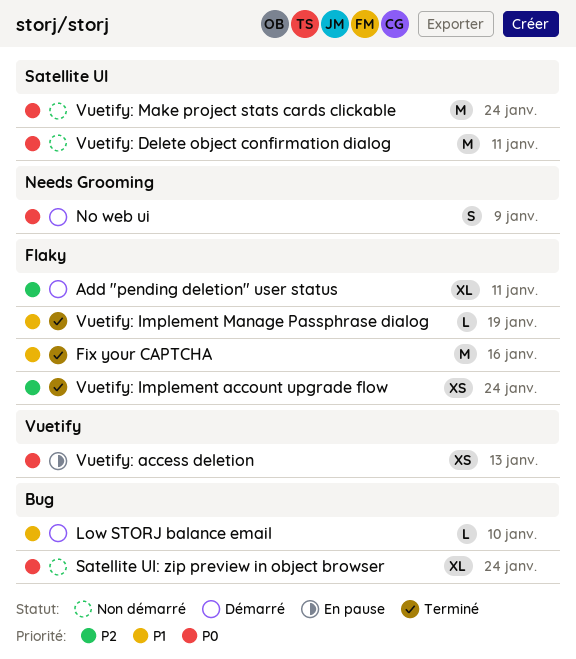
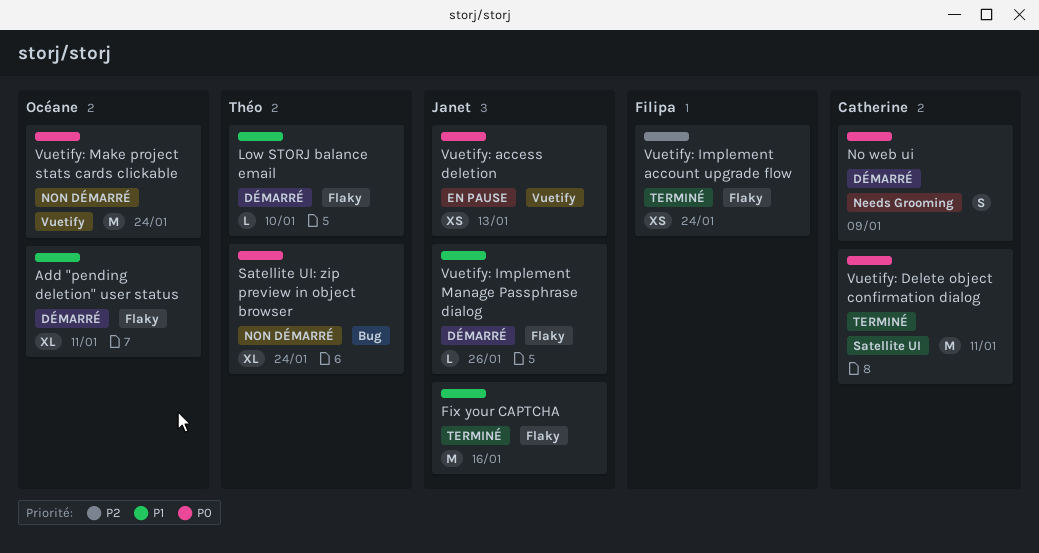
Add "pending deletion" user status, priority: P2 -> P1
Low STORJ balance email, label: Bug -> Flaky
Vuetify: Delete object confirmation dialog, status: Non démarré -> Terminé
Vuetify: Implement Manage Passphrase dialog, status: Terminé -> Démarré
Vuetify: Implement Manage Passphrase dialog, due: Jan 19 -> Jan 26
Vuetify: Make project stats cards clickable, label: Satellite UI -> Vuetify

